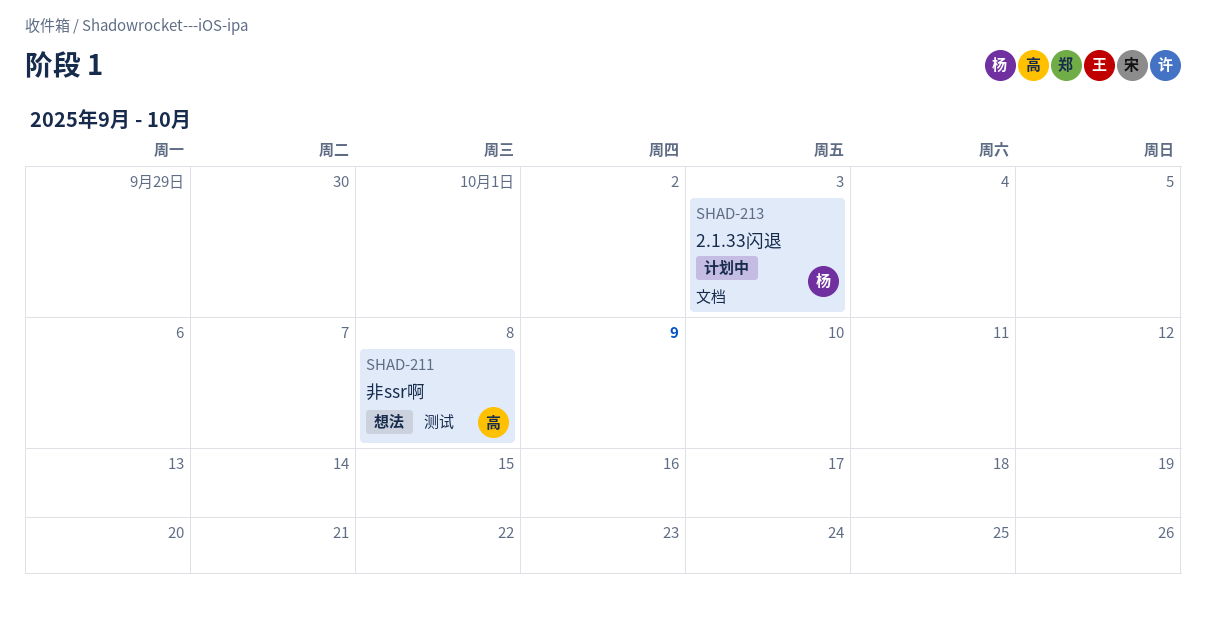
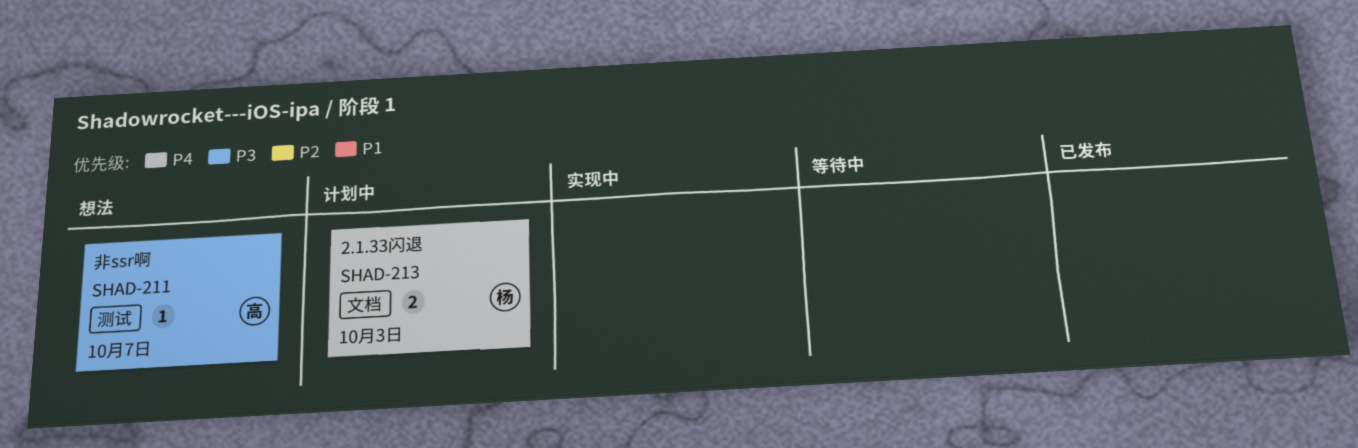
SHAD-211, due: Oct 8 -> Oct 7

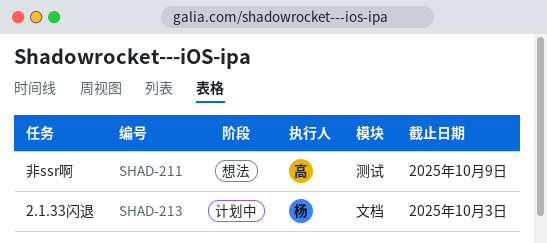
SHAD-211, due: Oct 7 -> Oct 9

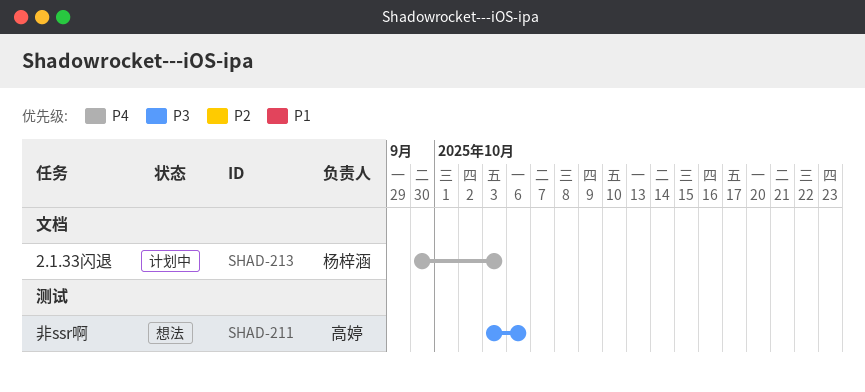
SHAD-211, due: Oct 9 -> Oct 6

